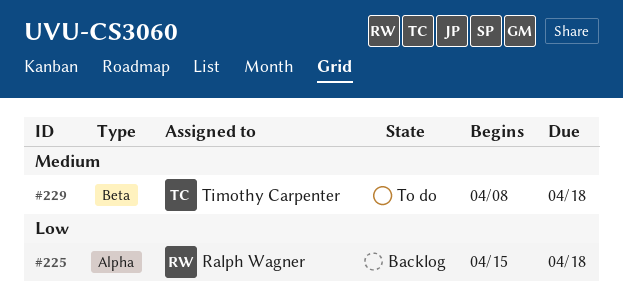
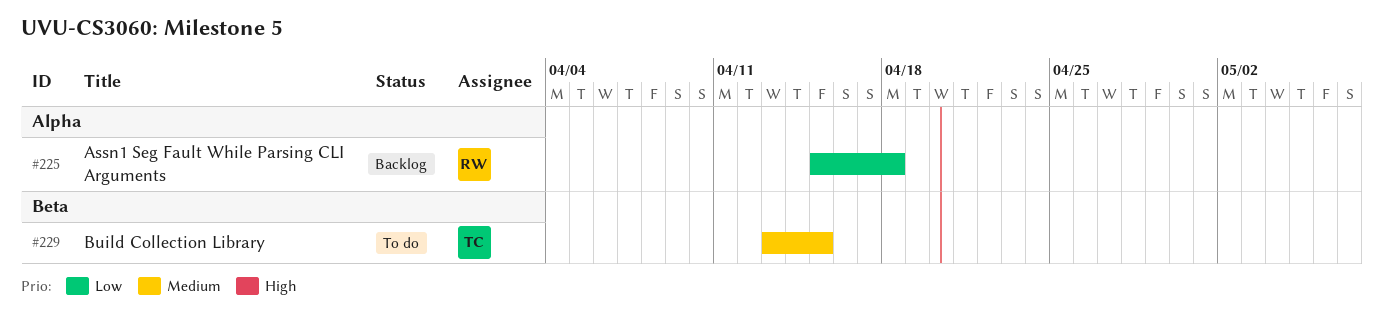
#229, start: Apr 8 -> Apr 13
#229, due: Apr 18 -> Apr 15

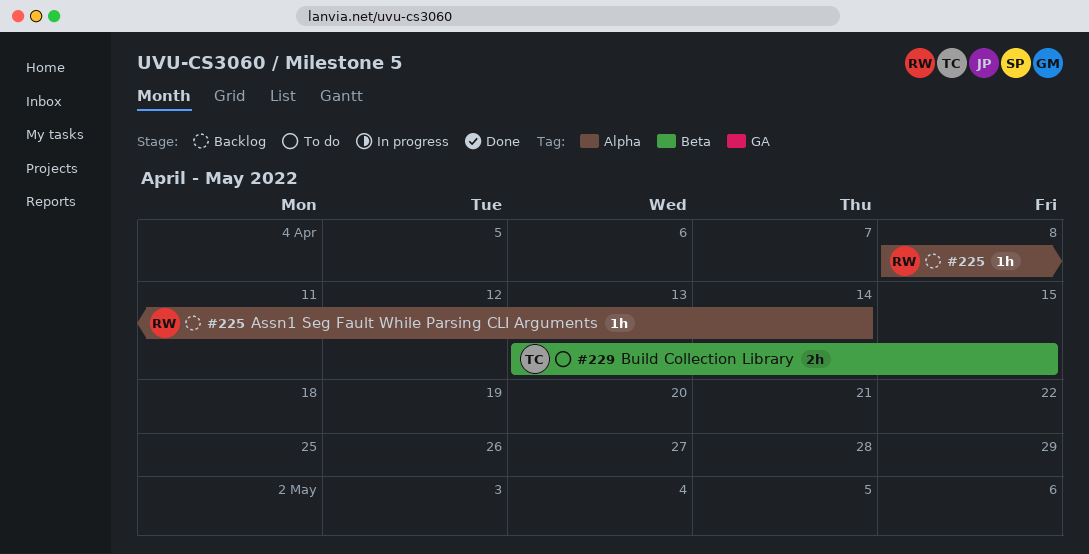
#225, start: Apr 15 -> Apr 8
#225, due: Apr 18 -> Apr 14

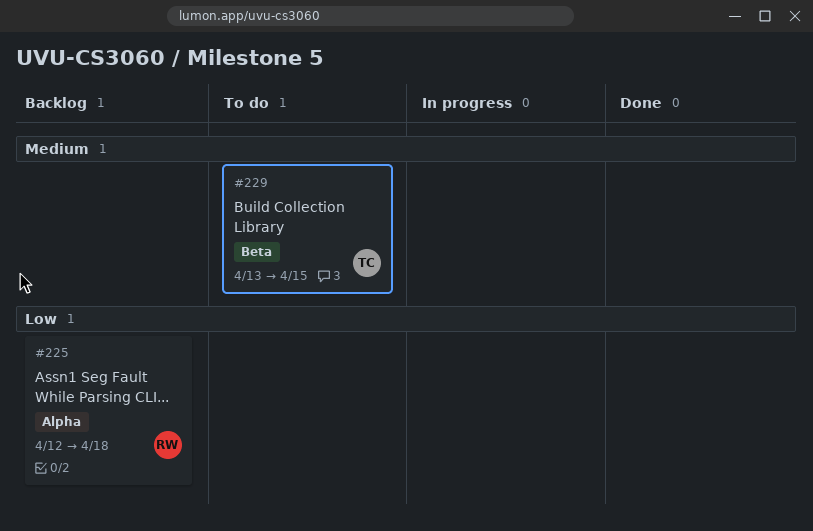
#225, start: Apr 8 -> Apr 12
#225, due: Apr 14 -> Apr 18

